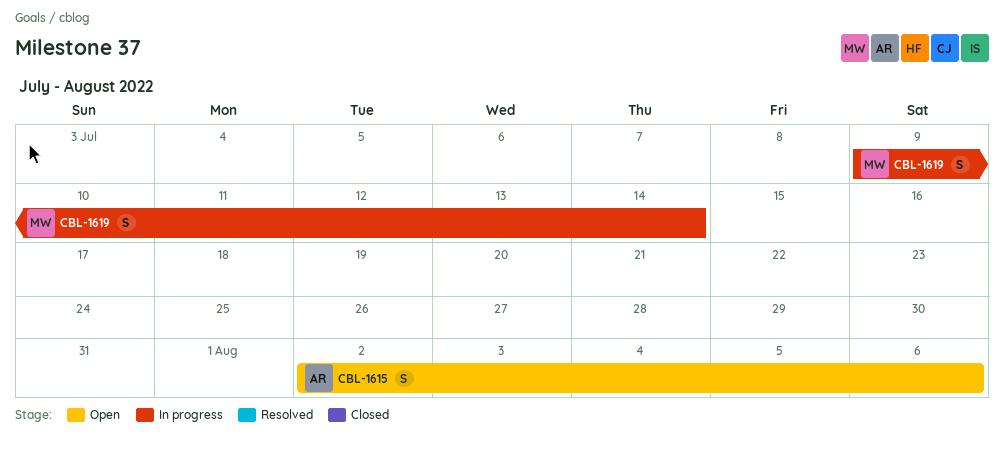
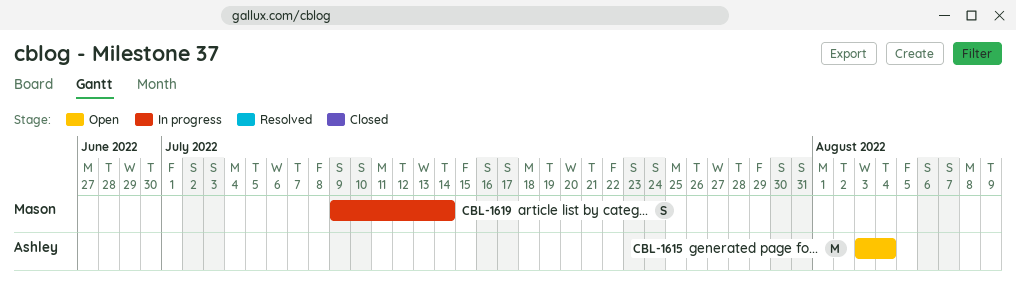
CBL-1615, estimate: S -> M
CBL-1615, start: Aug 2 -> Aug 3
CBL-1615, due: Aug 6 -> Aug 4

